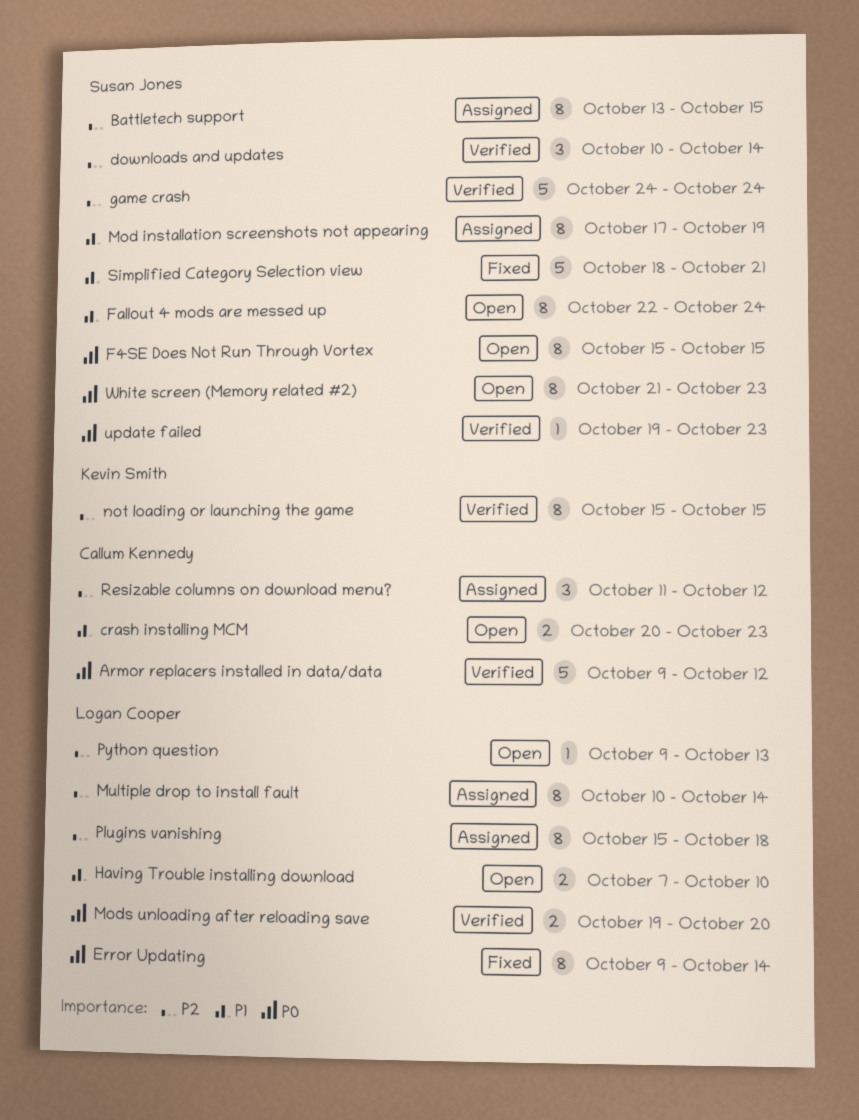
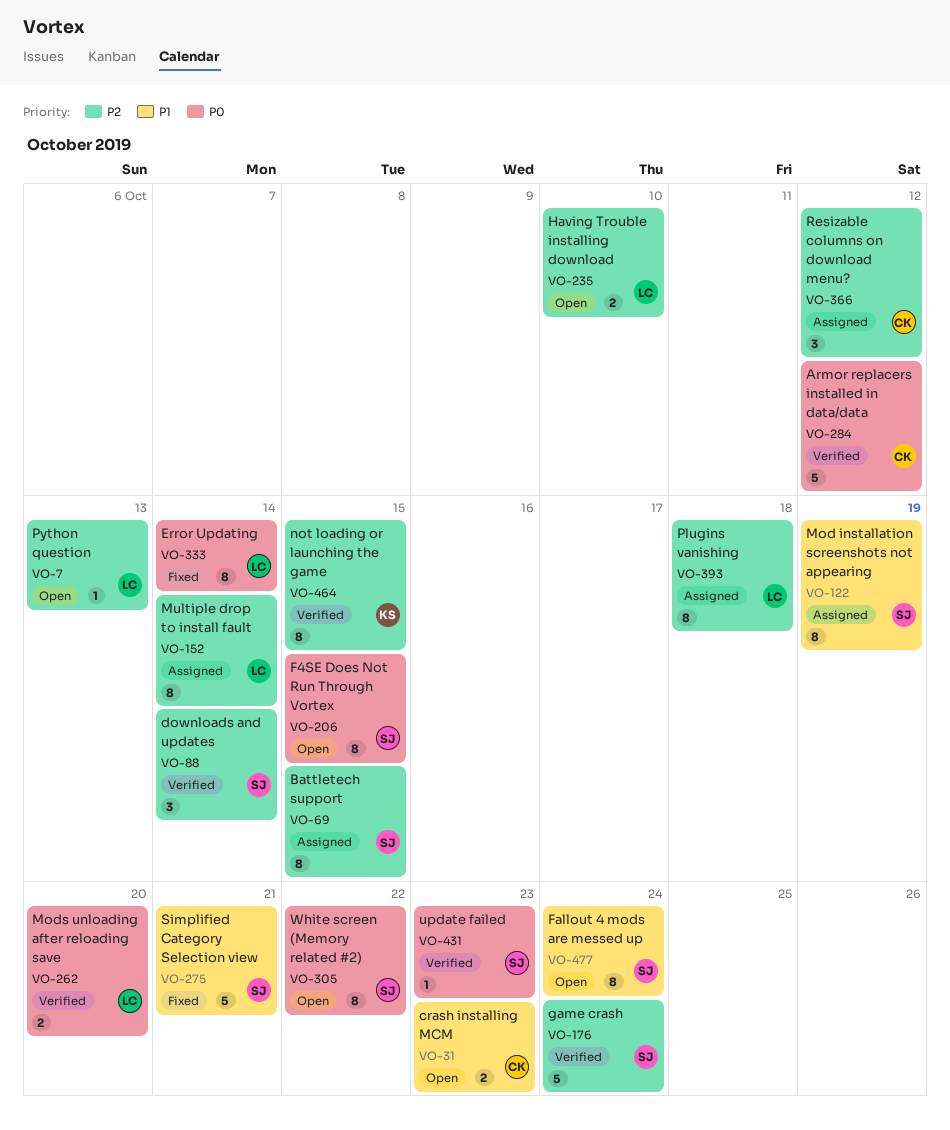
Having Trouble installing download, priority: P1 -> P2
White screen (Memory related #2), due: Oct 23 -> Oct 22

